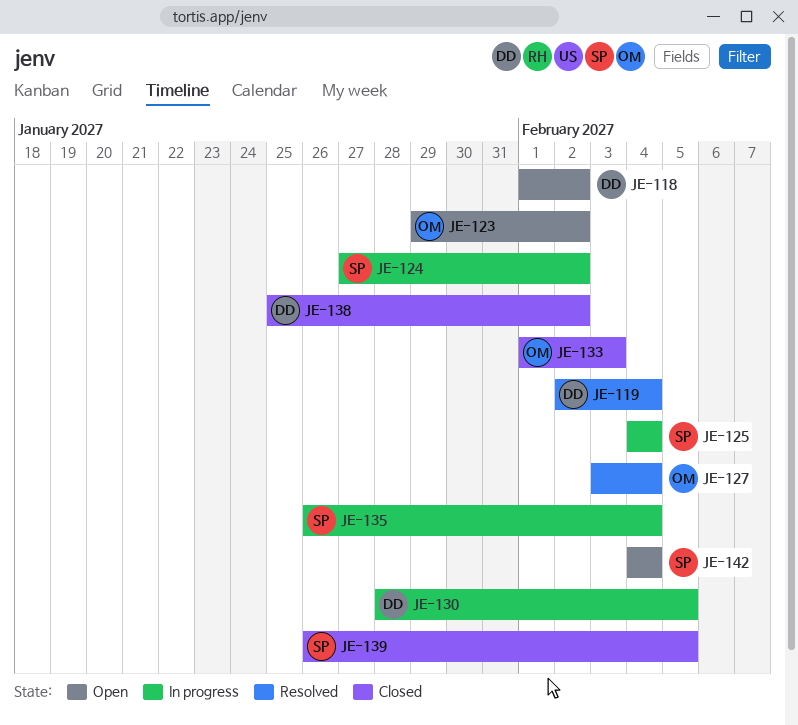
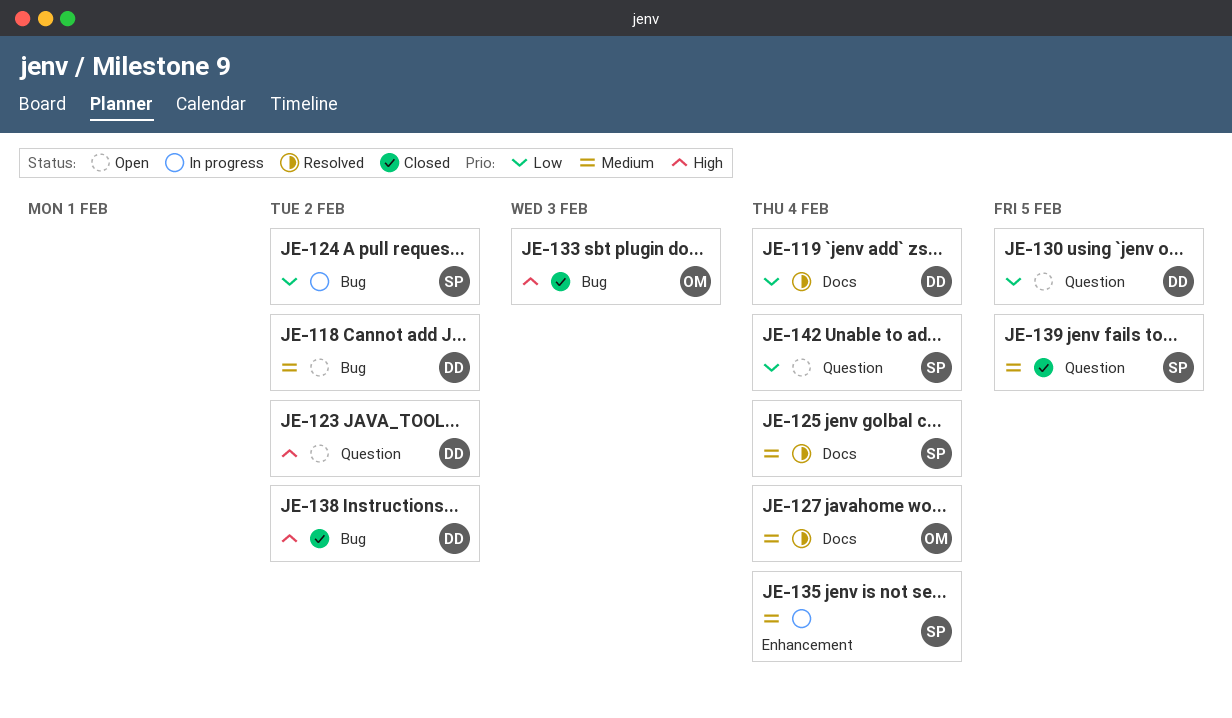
JE-123, owner: OM -> DD
JE-125, status: In progress -> Resolved
JE-130, status: In progress -> Open

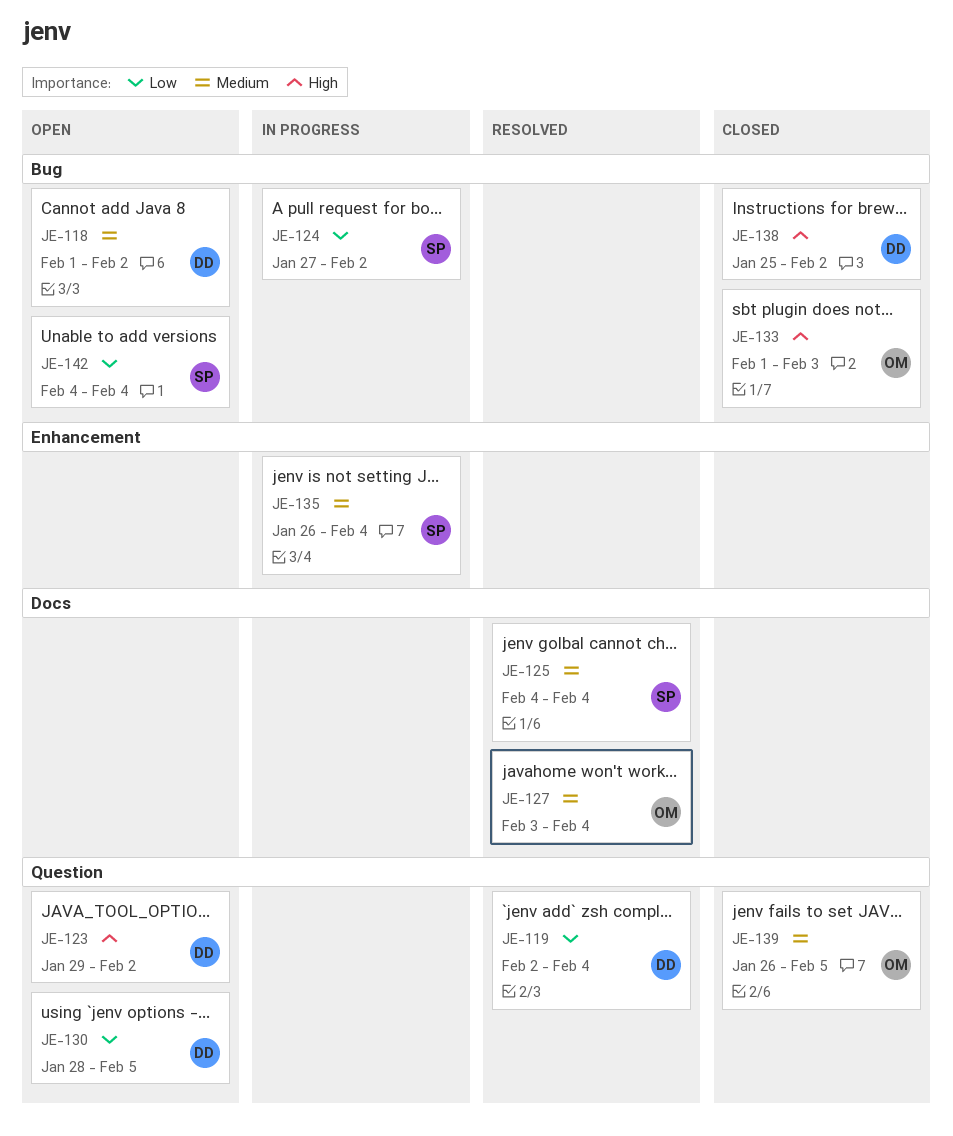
JE-119, label: Docs -> Question
JE-139, owner: SP -> OM
JE-142, label: Question -> Bug

